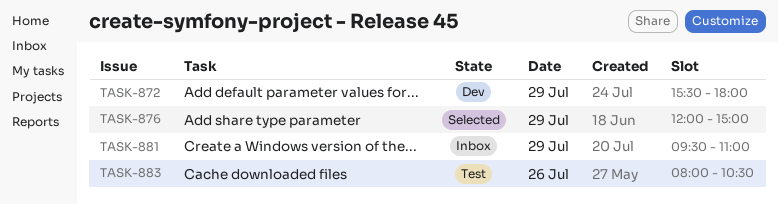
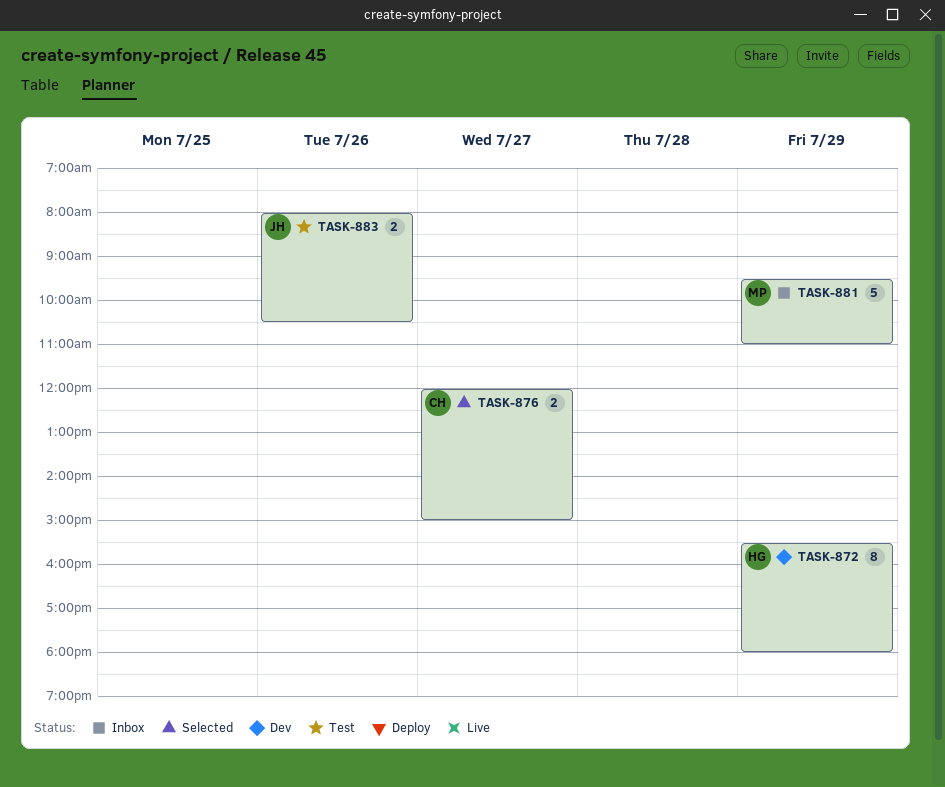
TASK-876, day: Jul 29 -> Jul 27

